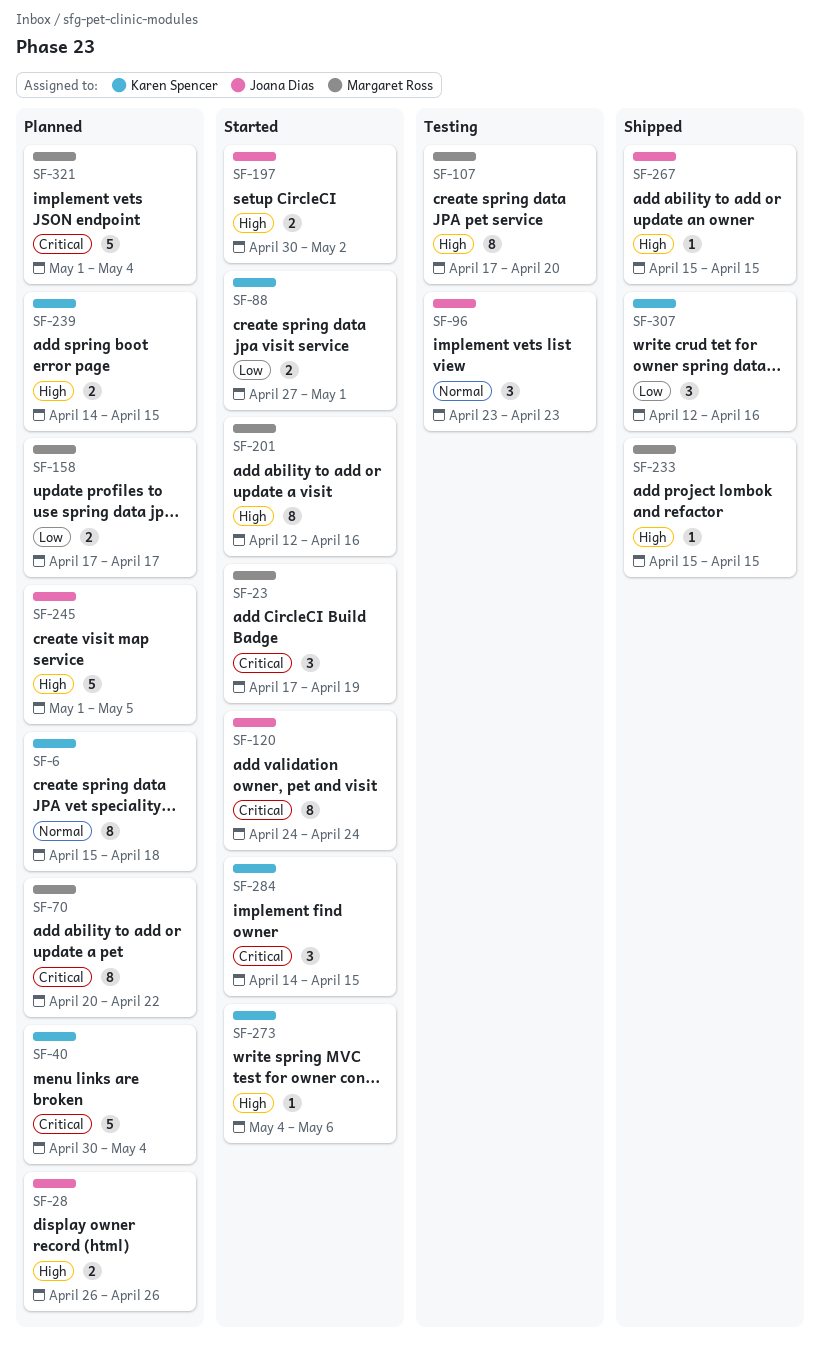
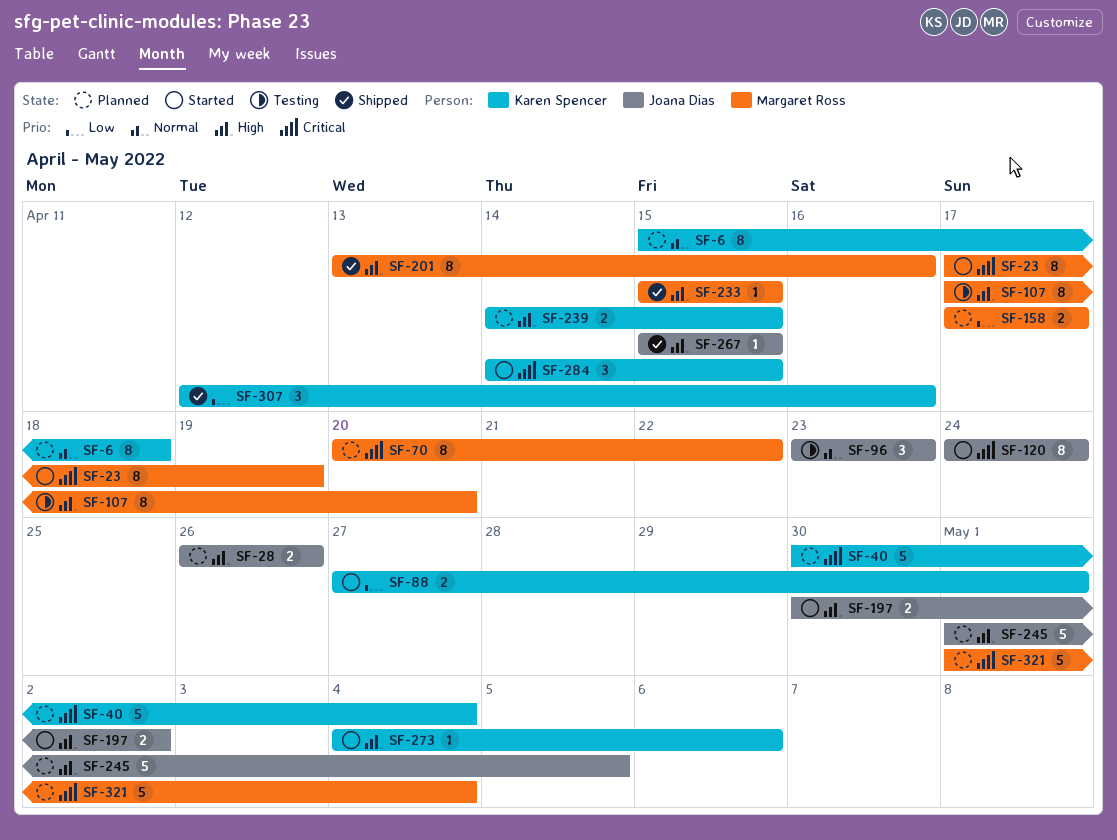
SF-23, estimate: 3 -> 8
SF-201, status: Started -> Shipped
SF-201, start: Apr 12 -> Apr 13

